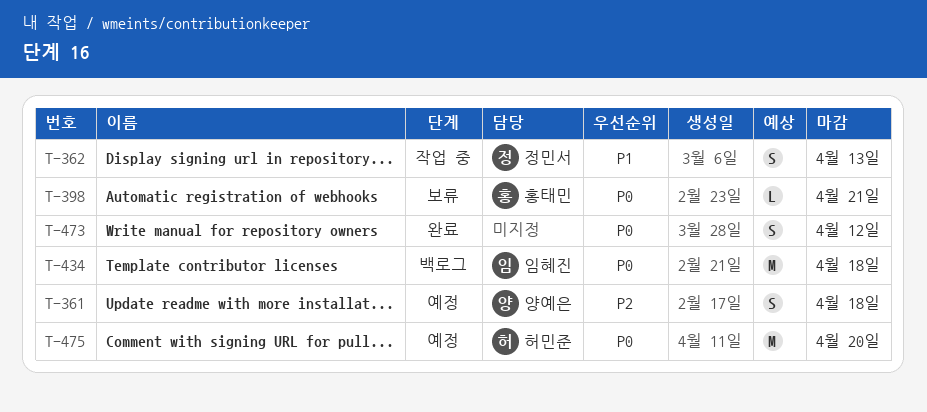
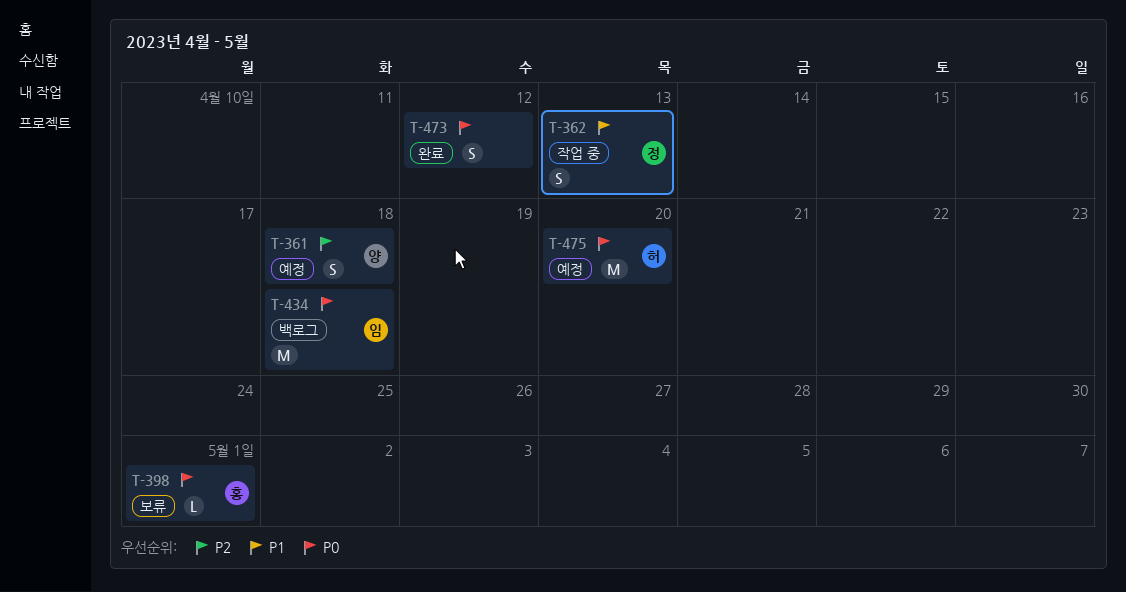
T-398, due: Apr 21 -> May 1

